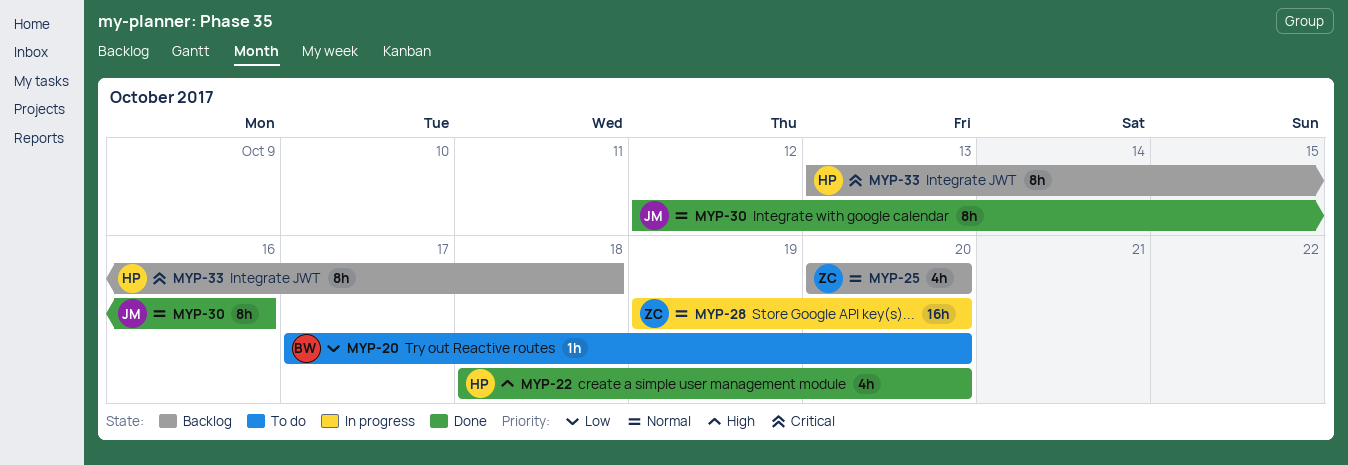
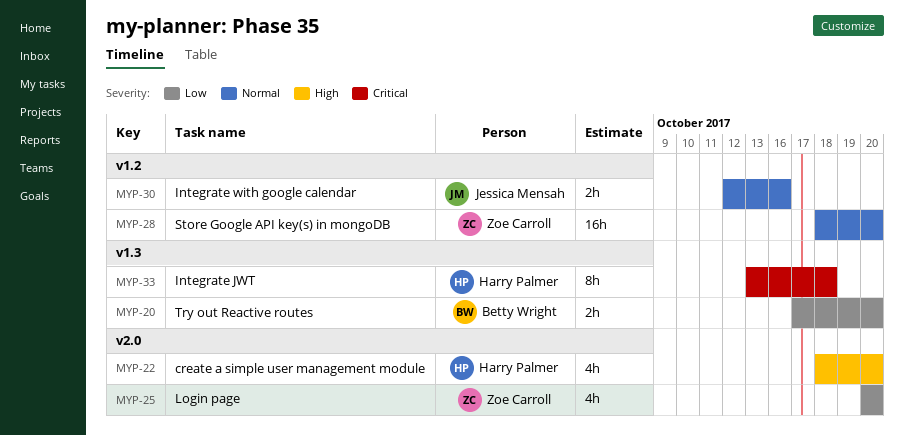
MYP-20, estimate: 1h -> 2h
MYP-25, priority: Normal -> Low
MYP-28, start: Oct 19 -> Oct 18
MYP-30, estimate: 8h -> 2h

